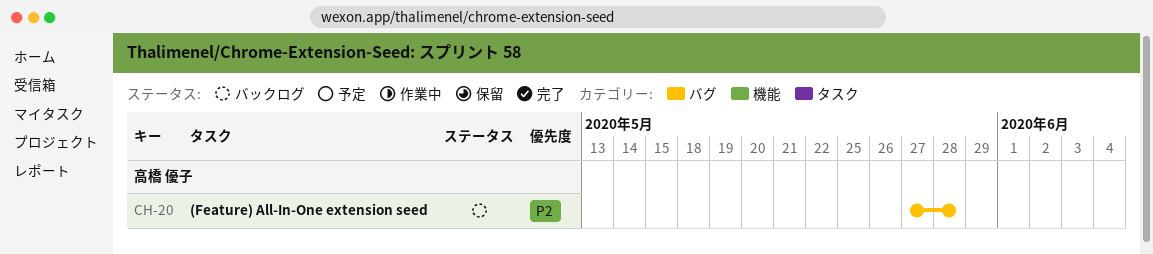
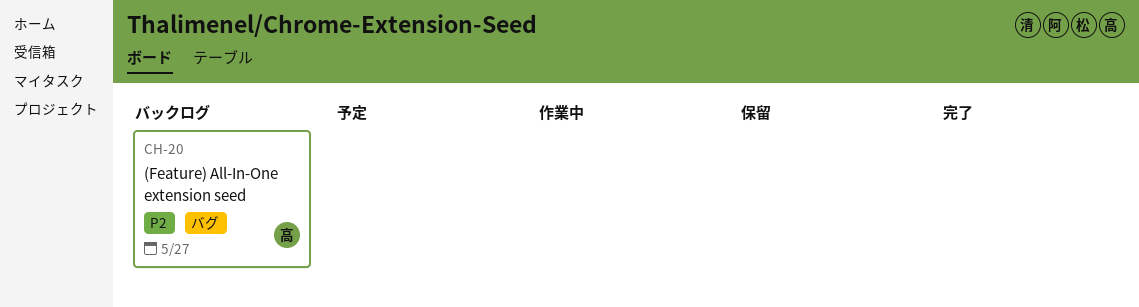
CH-20, due: May 28 -> May 27

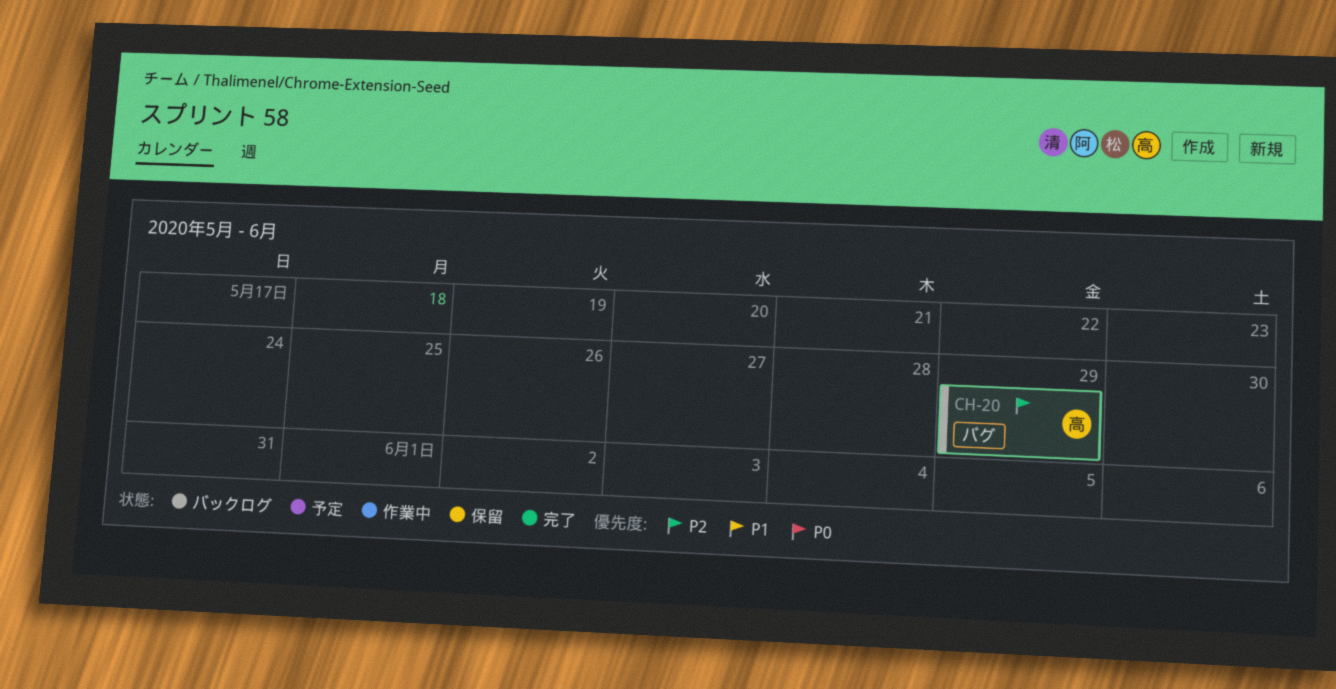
CH-20, due: May 27 -> May 29

